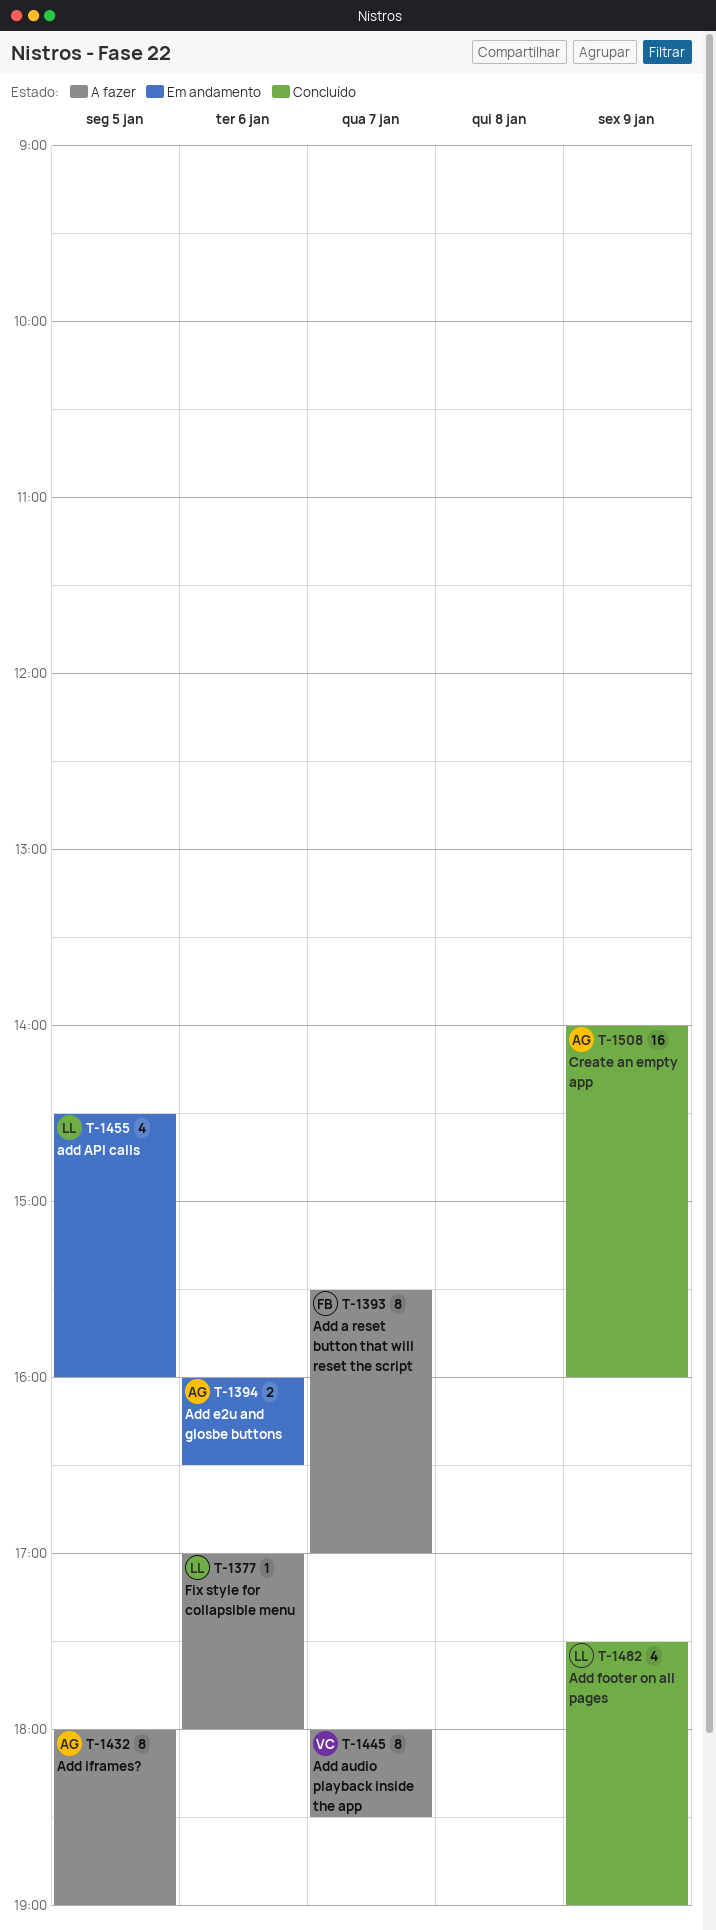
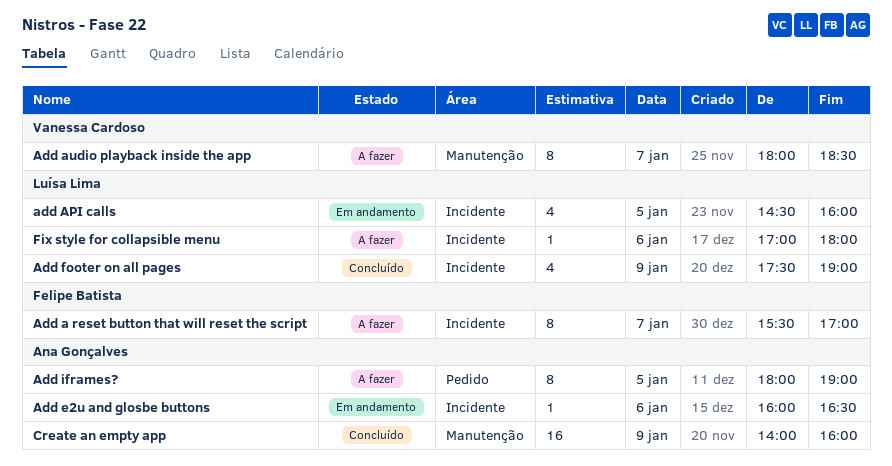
Add e2u and glosbe buttons, estimate: 2 -> 1

